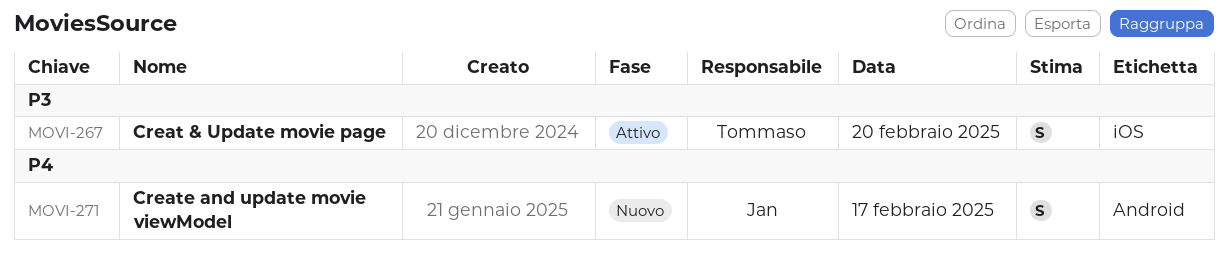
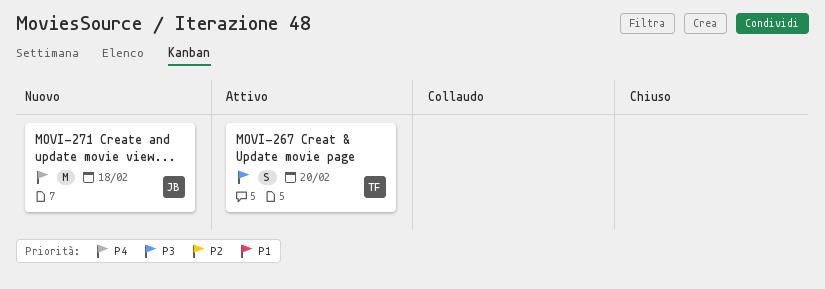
MOVI-271, estimate: S -> M
MOVI-271, day: Feb 17 -> Feb 18

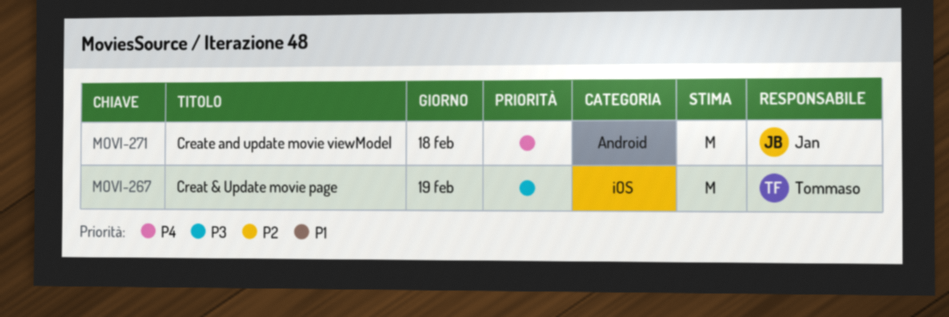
MOVI-267, estimate: S -> M
MOVI-267, day: Feb 20 -> Feb 19

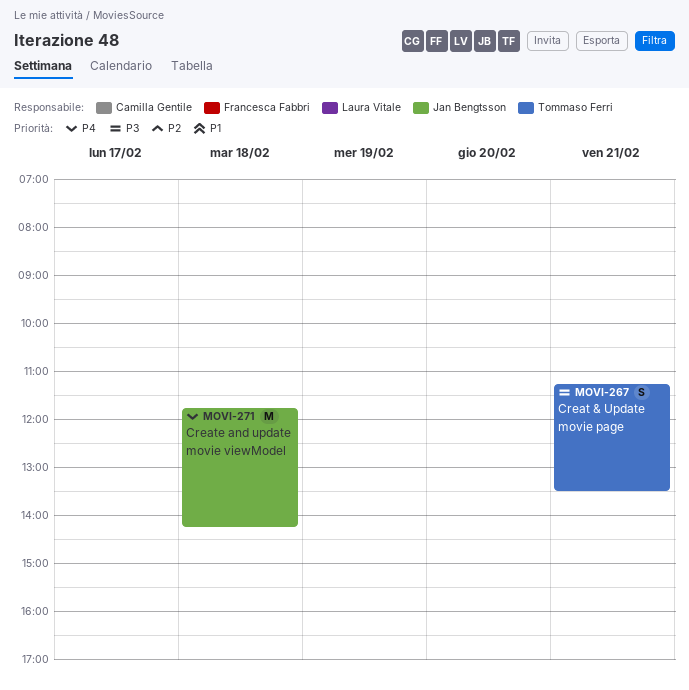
MOVI-267, estimate: M -> S
MOVI-267, day: Feb 19 -> Feb 21

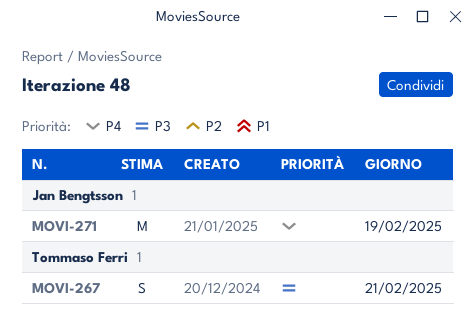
MOVI-271, day: Feb 18 -> Feb 19

